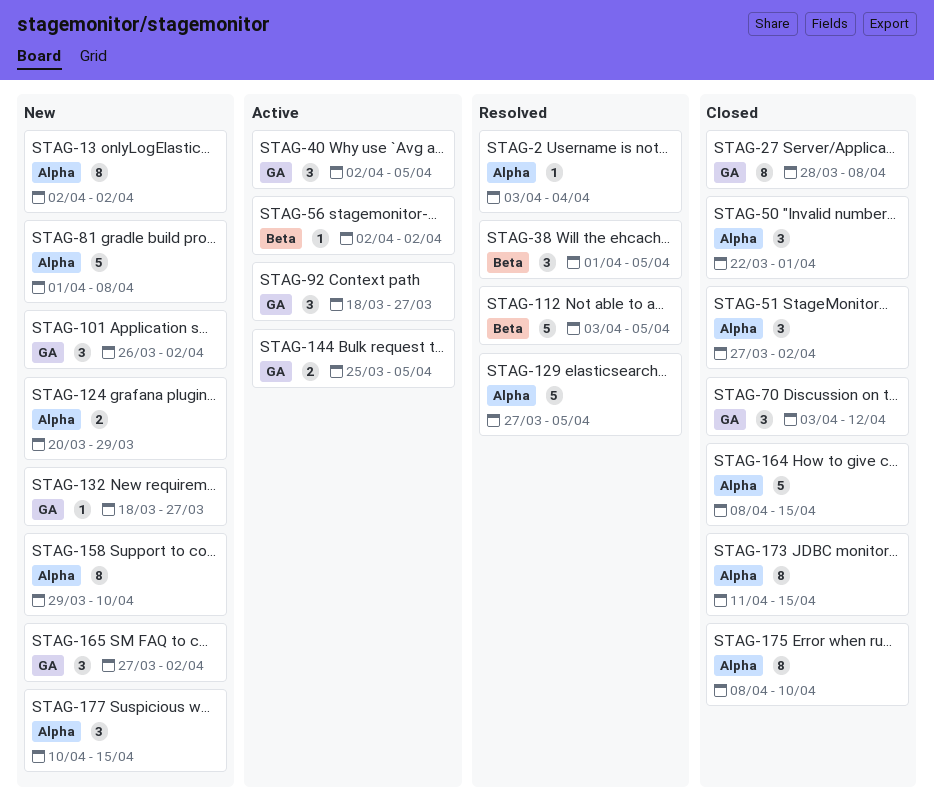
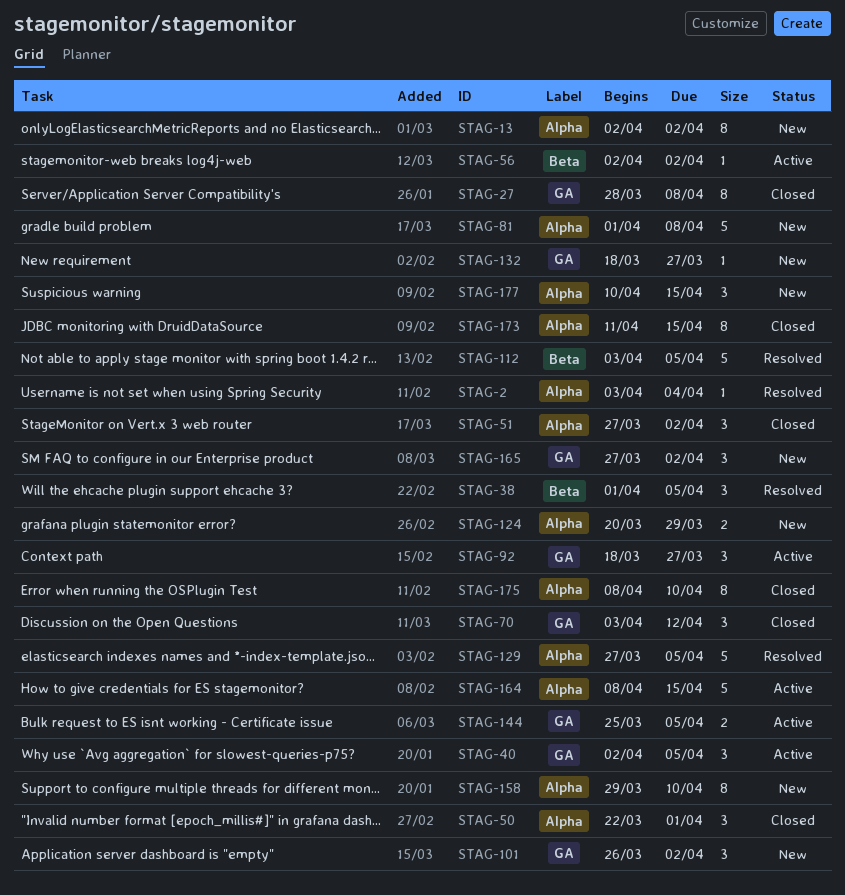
STAG-164, status: Closed -> Active

